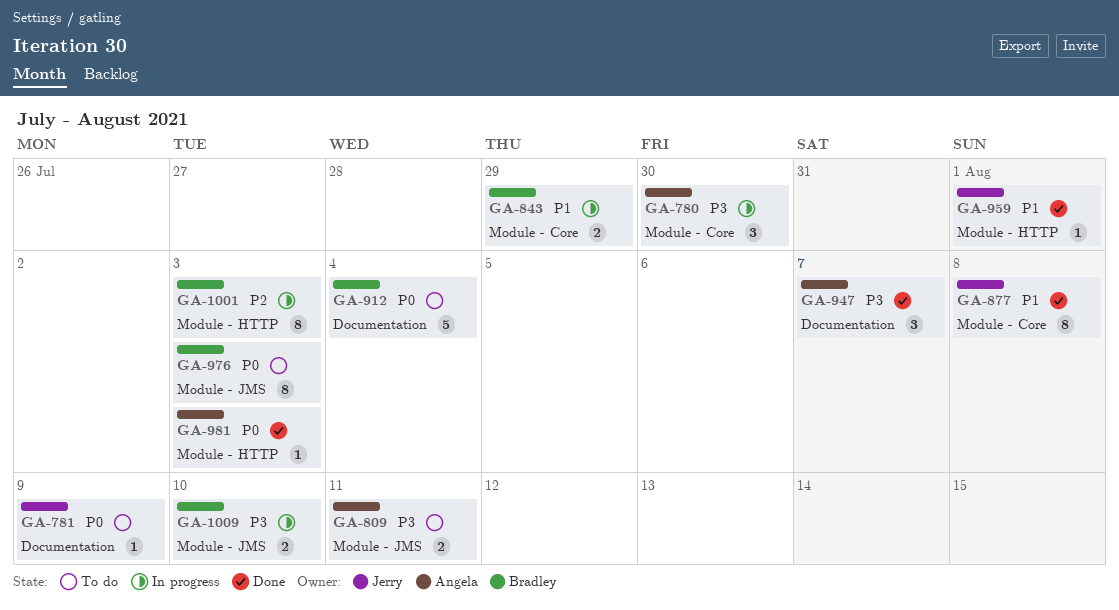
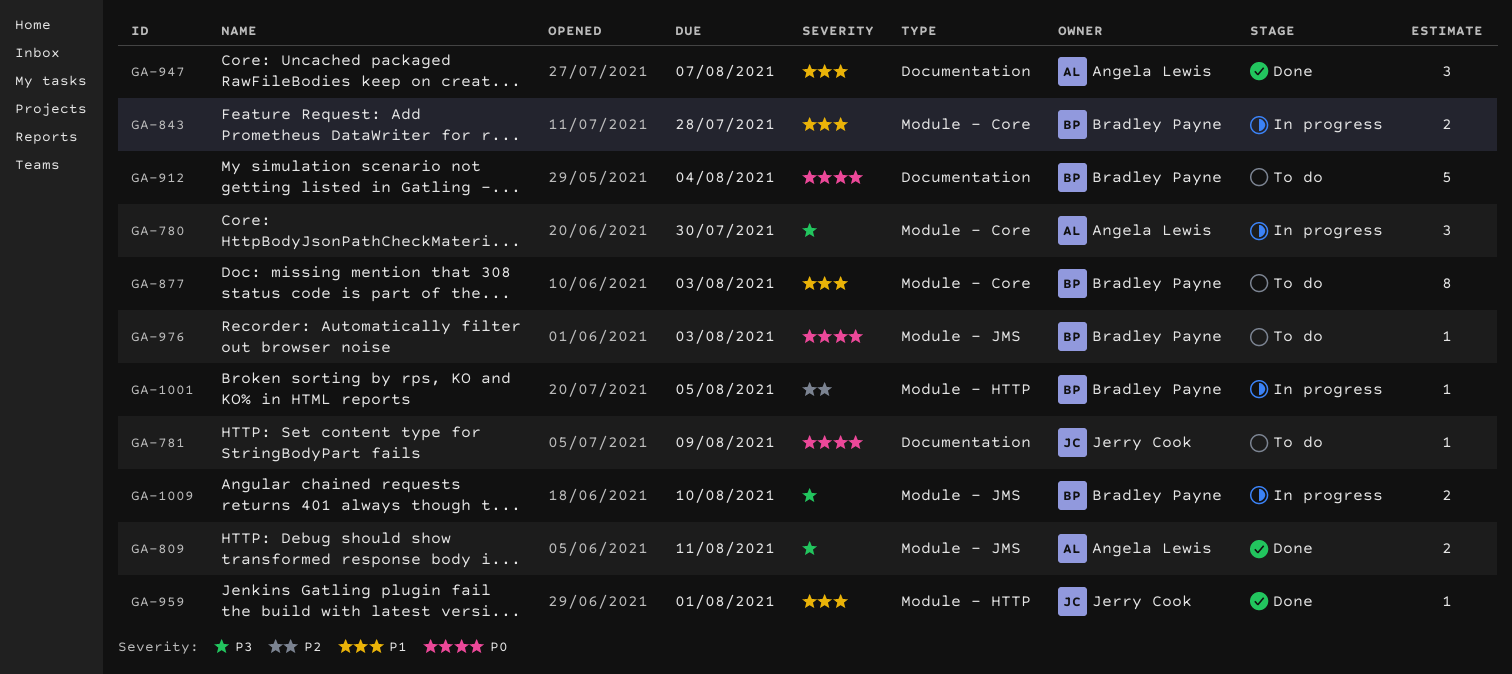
GA-809, status: To do -> Done
GA-843, due: Jul 29 -> Jul 28
GA-877, status: Done -> To do
GA-877, owner: Jerry Cook -> Bradley Payne
GA-877, due: Aug 8 -> Aug 3
GA-947, priority: P3 -> P1
GA-976, estimate: 8 -> 1
GA-981: present -> none
GA-1001, estimate: 8 -> 1
GA-1001, due: Aug 3 -> Aug 5

